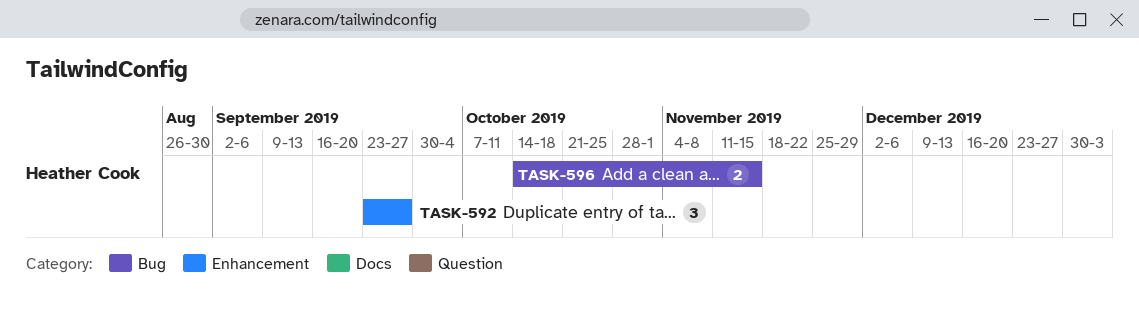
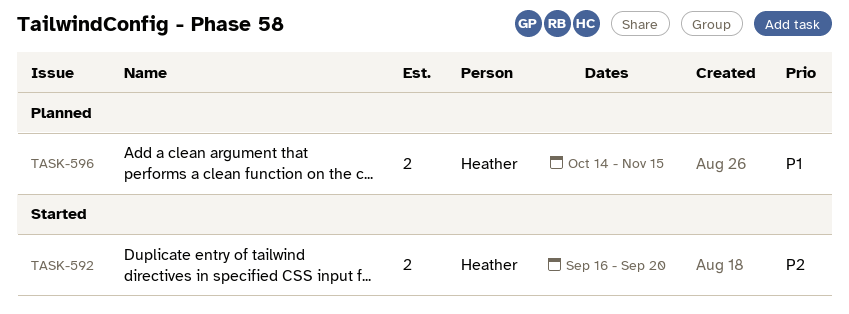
TASK-592, estimate: 3 -> 2
TASK-592, start: Sep 23 -> Sep 16
TASK-592, due: Sep 27 -> Sep 20

